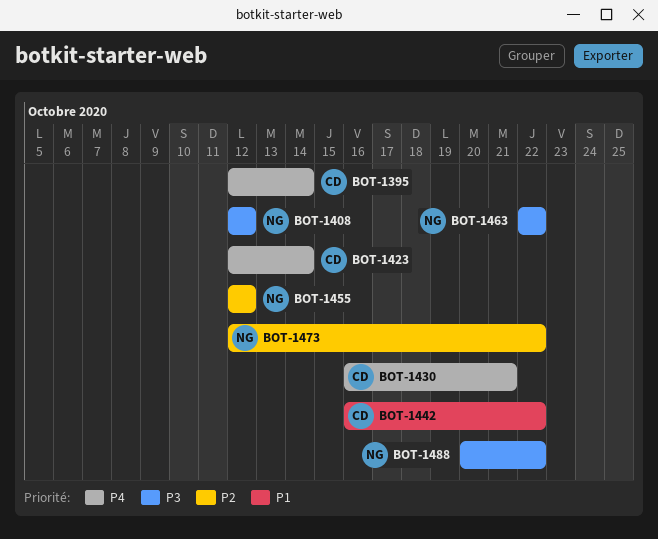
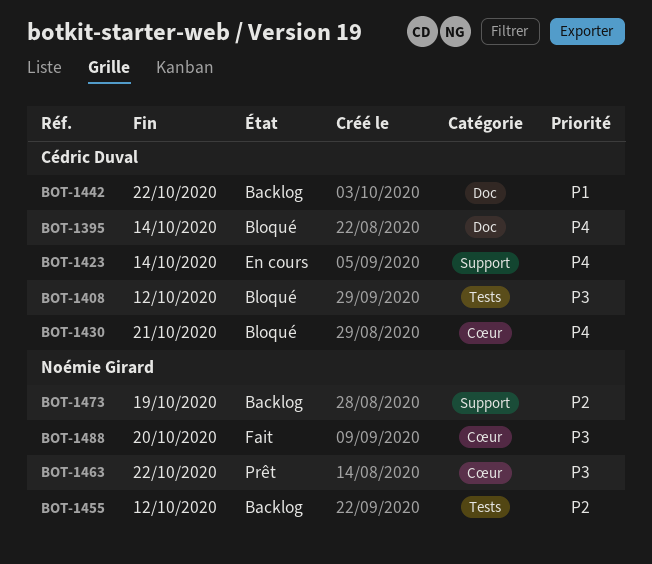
BOT-1408, owner: Noémie Girard -> Cédric Duval
BOT-1473, due: Oct 22 -> Oct 19
BOT-1488, due: Oct 22 -> Oct 20

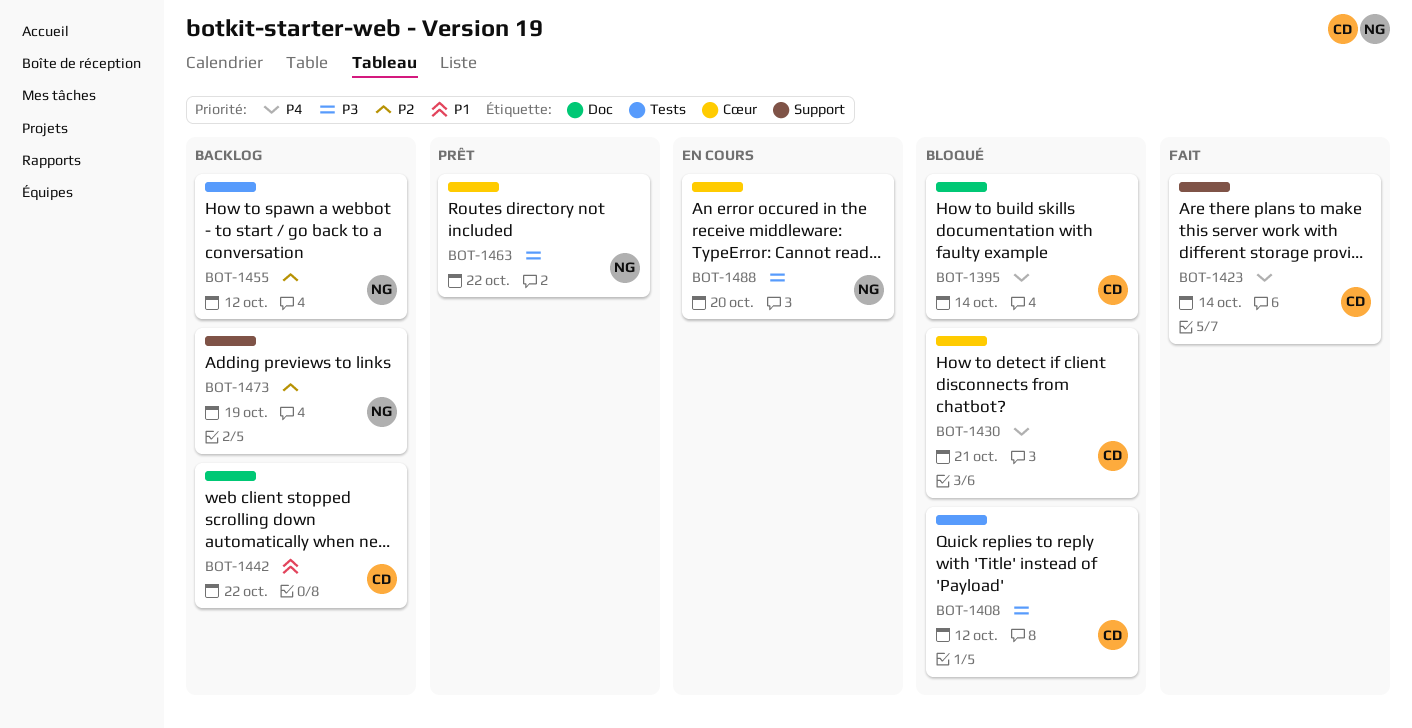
BOT-1423, status: En cours -> Fait
BOT-1488, status: Fait -> En cours

